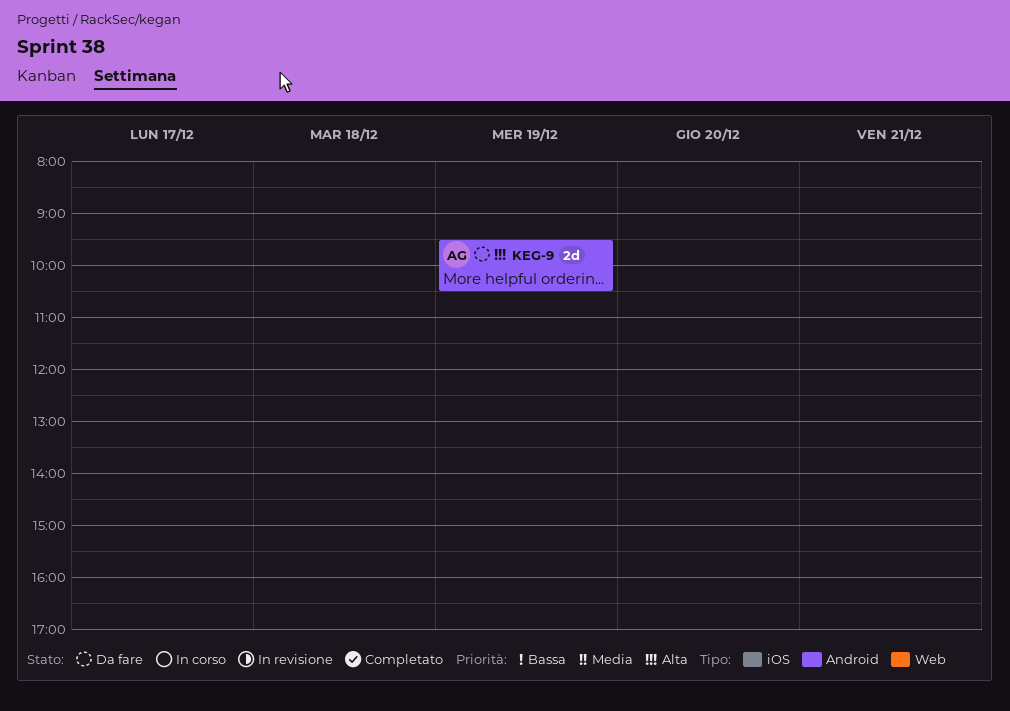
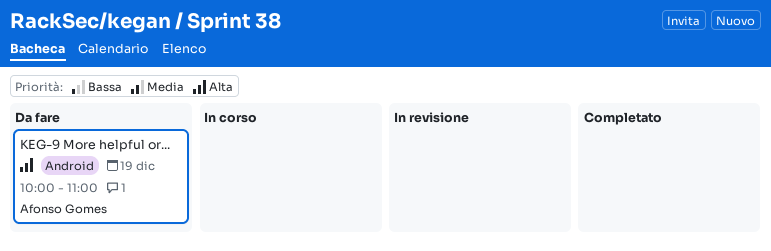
KEG-9, begins: 09:30 -> 10:00
KEG-9, ends: 10:30 -> 11:00

